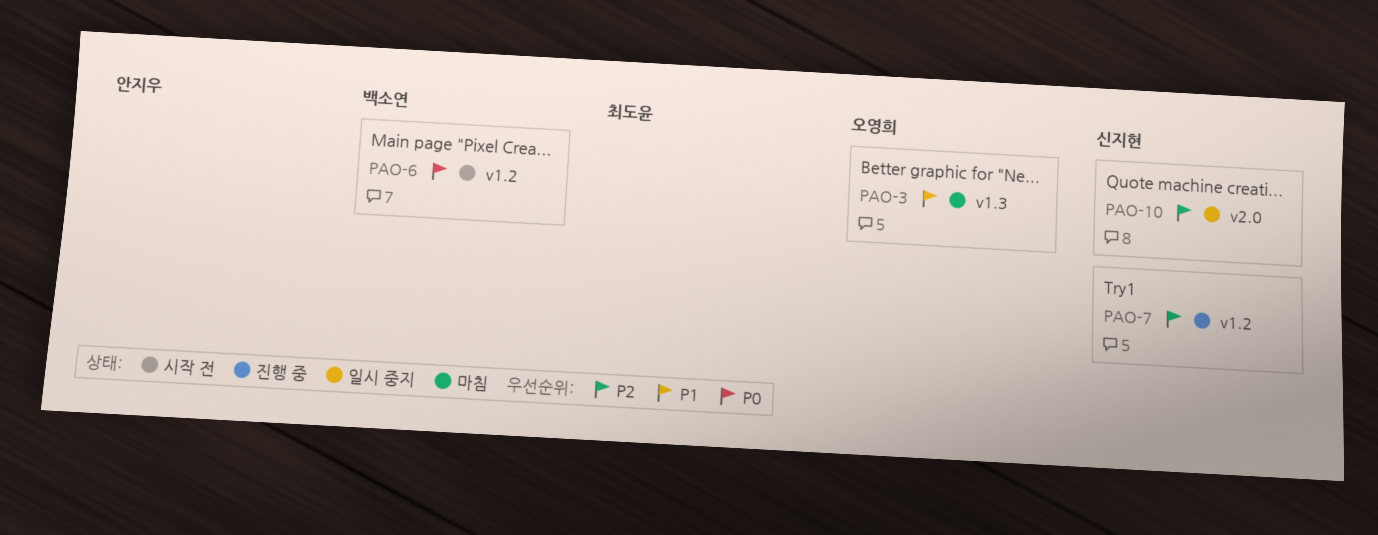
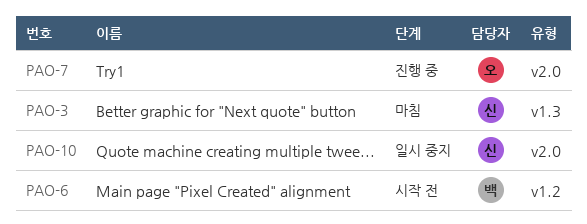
PAO-3, owner: 오영희 -> 신지현
PAO-7, owner: 신지현 -> 오영희
PAO-7, label: v1.2 -> v2.0

